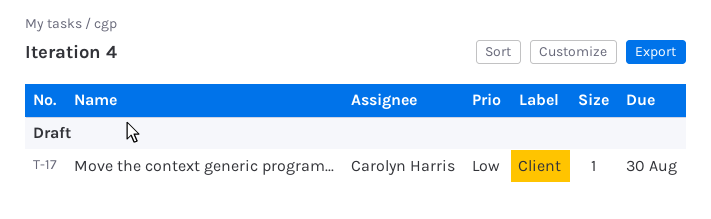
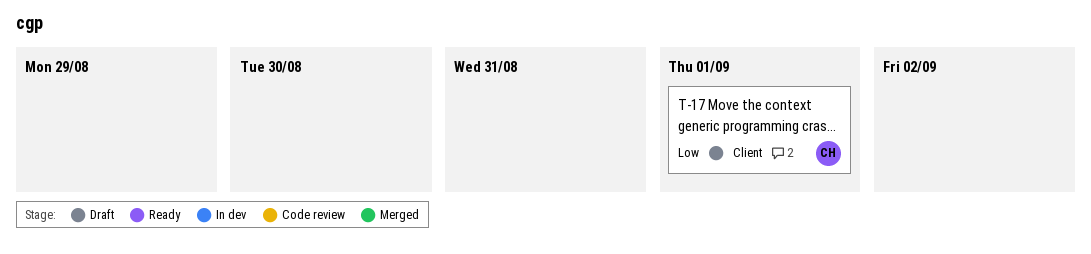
T-17, due: Aug 30 -> Sep 1

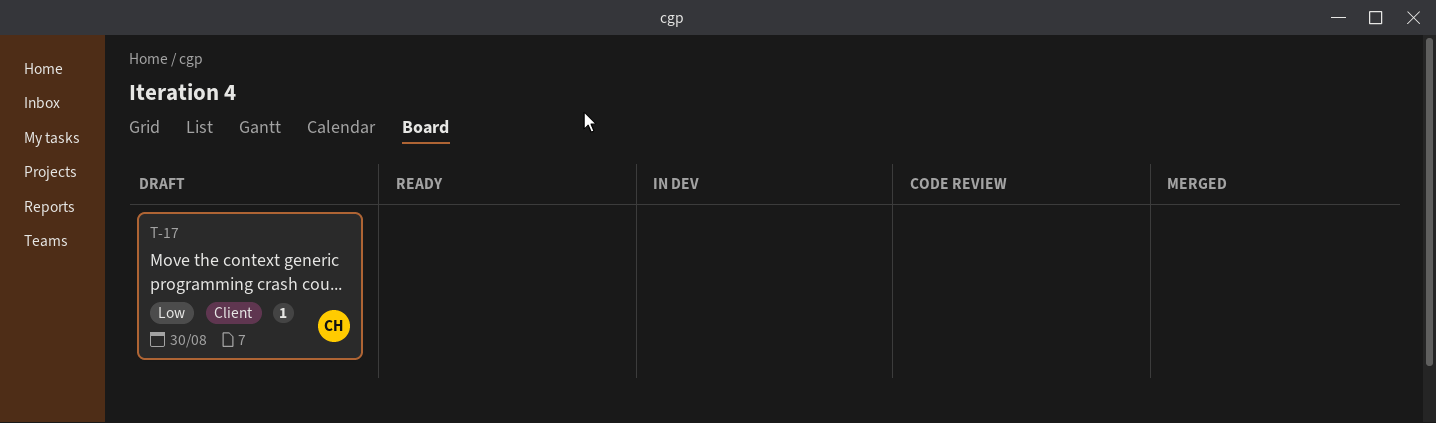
T-17, due: Sep 1 -> Aug 30

